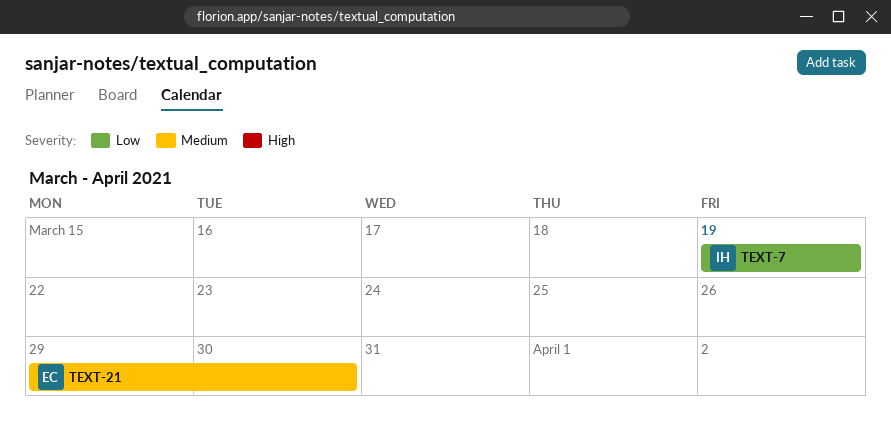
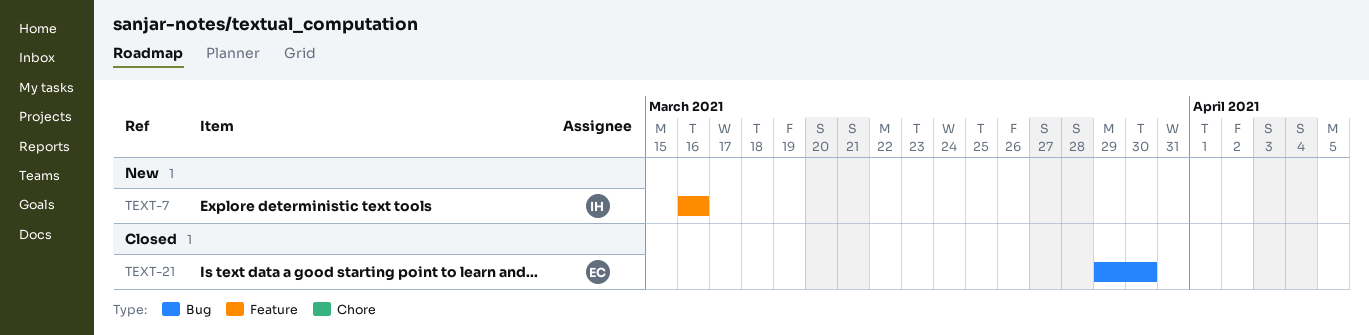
TEXT-7, start: Mar 19 -> Mar 16
TEXT-7, due: Mar 19 -> Mar 16

